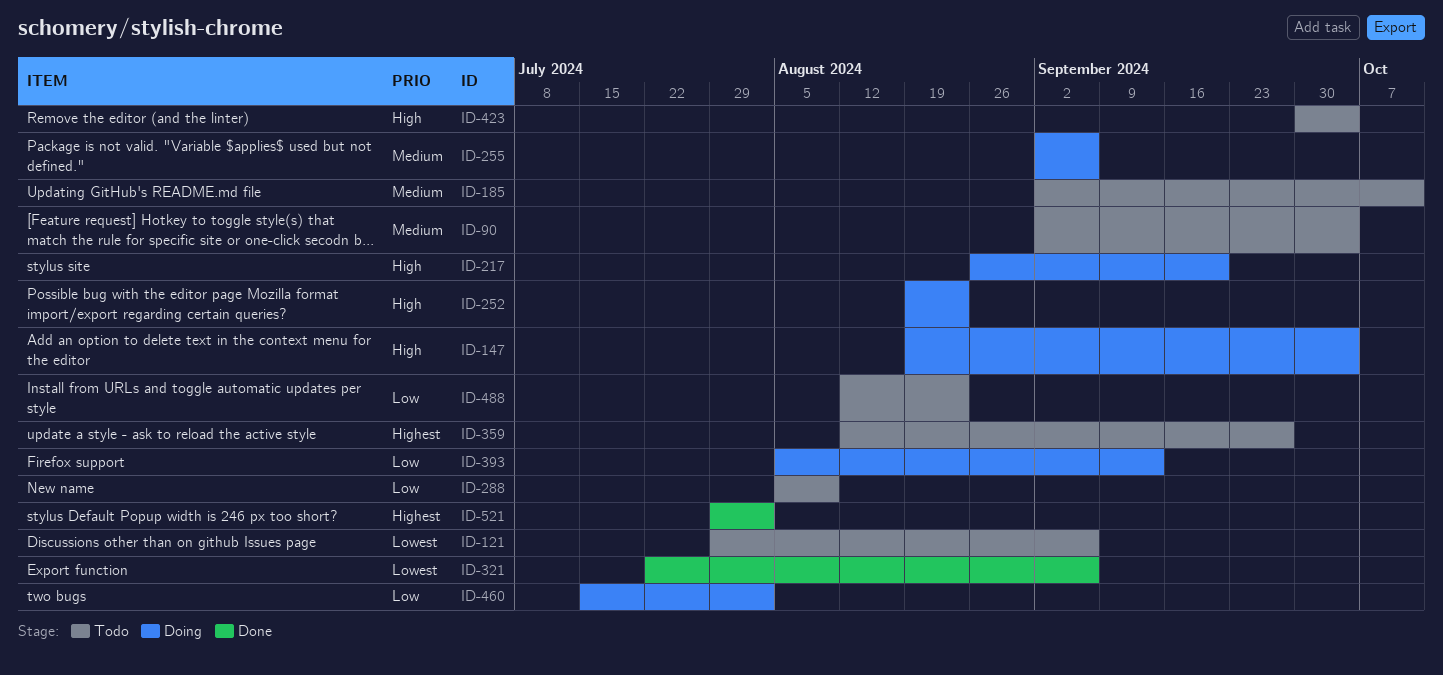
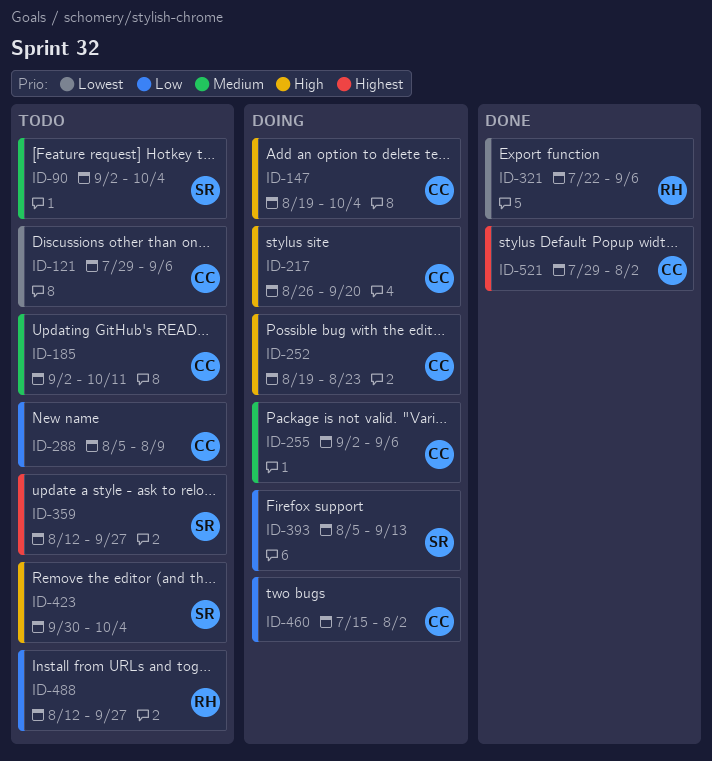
ID-488, due: Aug 23 -> Sep 27

